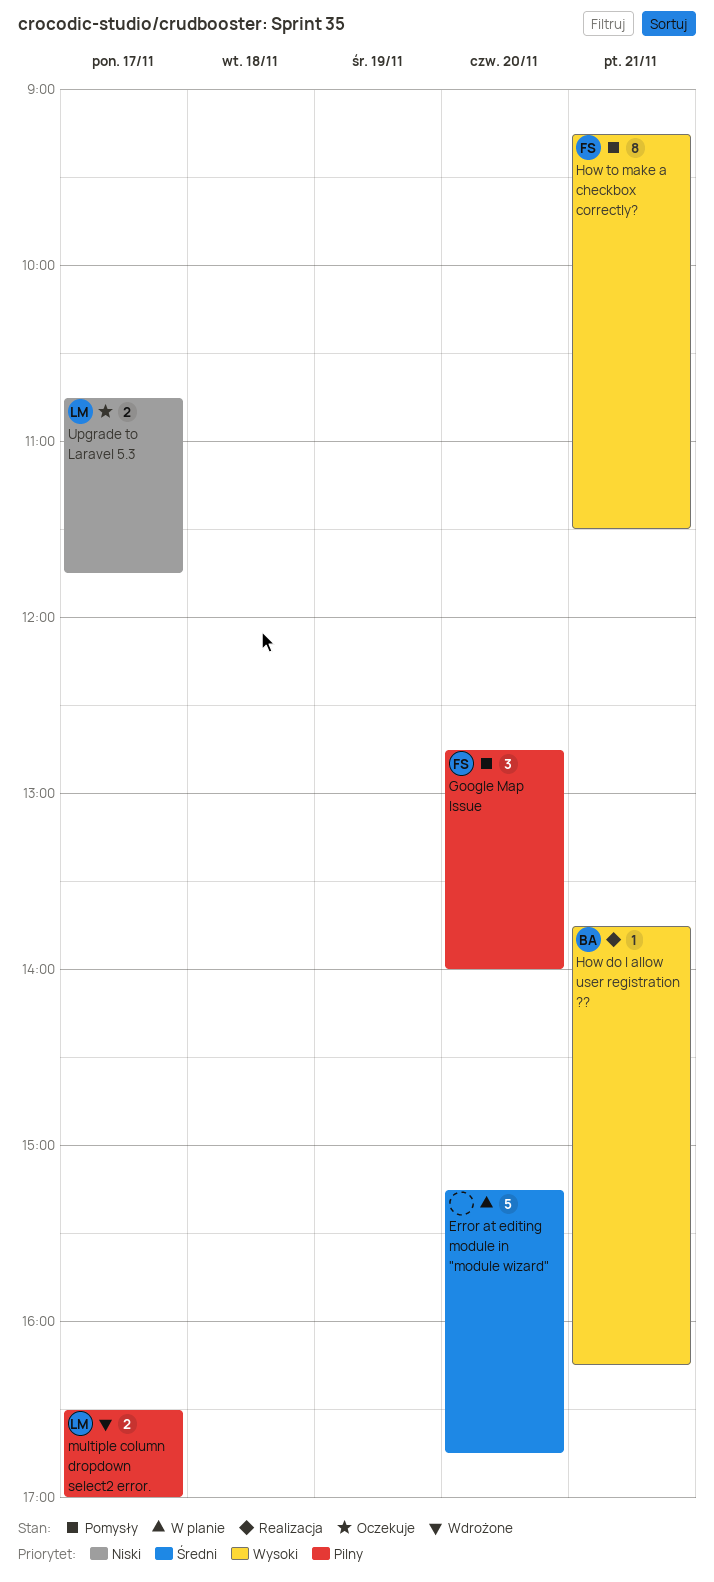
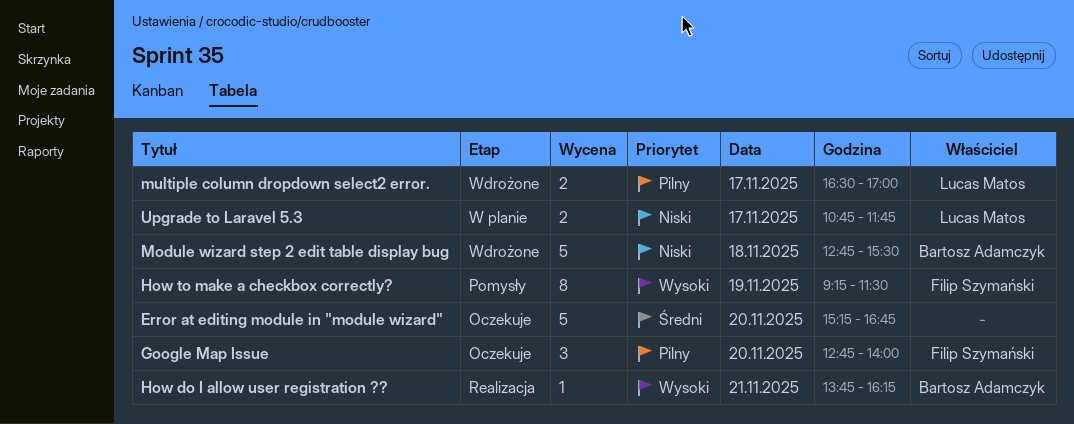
Error at editing module in "module wizard", status: W planie -> Oczekuje
Google Map Issue, status: Pomysły -> Oczekuje
How to make a checkbox correctly?, day: Nov 21 -> Nov 19
Module wizard step 2 edit table display bug: none -> present
Upgrade to Laravel 5.3, status: Oczekuje -> W planie

